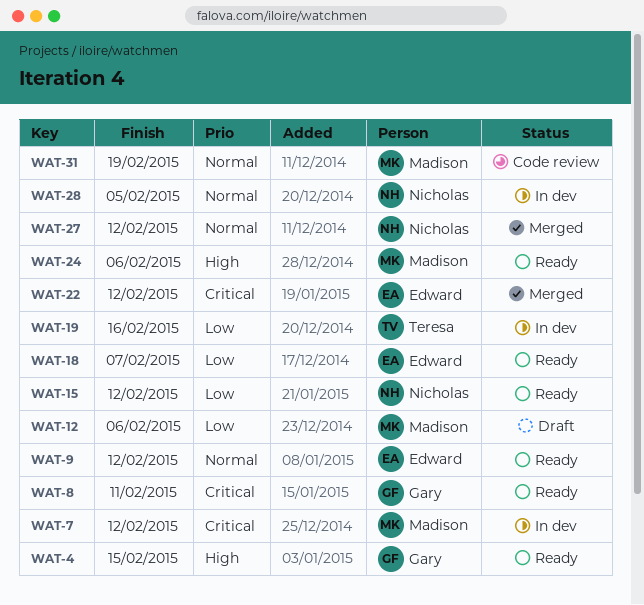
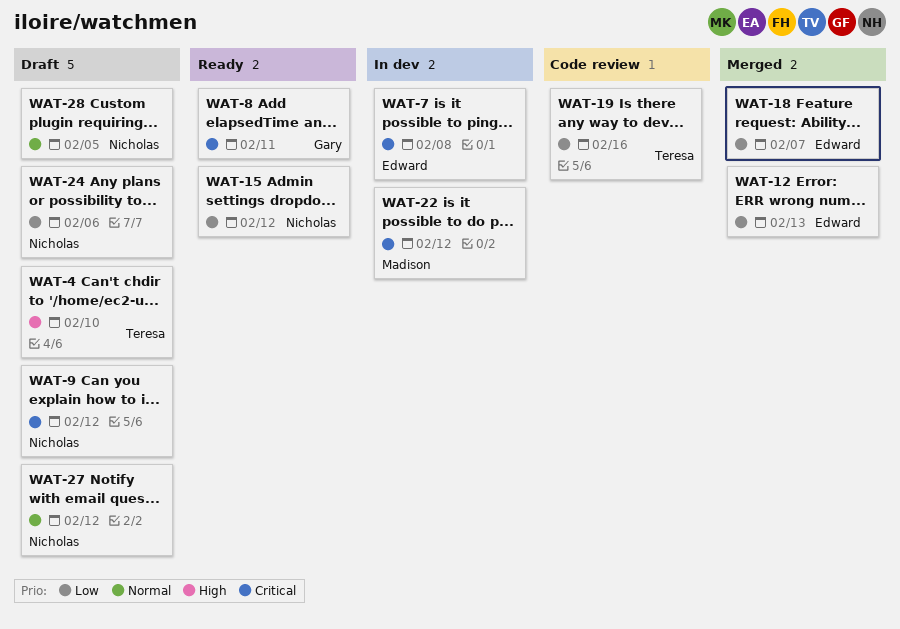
WAT-4, status: Ready -> Draft
WAT-4, owner: Gary -> Teresa
WAT-4, due: Feb 15 -> Feb 10
WAT-7, owner: Madison -> Edward
WAT-7, due: Feb 12 -> Feb 8
WAT-9, status: Ready -> Draft
WAT-9, owner: Edward -> Nicholas
WAT-9, priority: Normal -> Critical
WAT-12, status: Draft -> Merged
WAT-12, owner: Madison -> Edward
WAT-12, due: Feb 6 -> Feb 13
WAT-18, status: Ready -> Merged
WAT-19, status: In dev -> Code review
WAT-22, status: Merged -> In dev
WAT-22, owner: Edward -> Madison
WAT-24, status: Ready -> Draft
WAT-24, owner: Madison -> Nicholas
WAT-24, priority: High -> Low
WAT-27, status: Merged -> Draft
WAT-28, status: In dev -> Draft
WAT-31: present -> none

